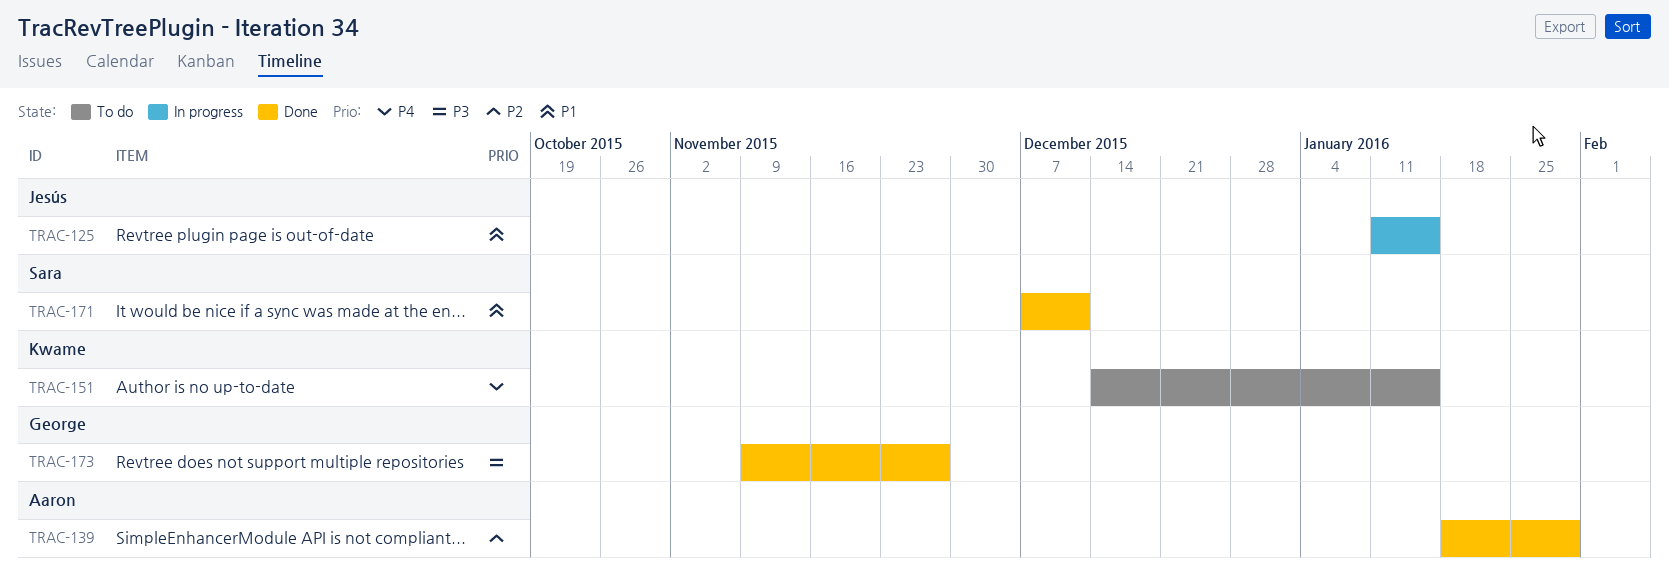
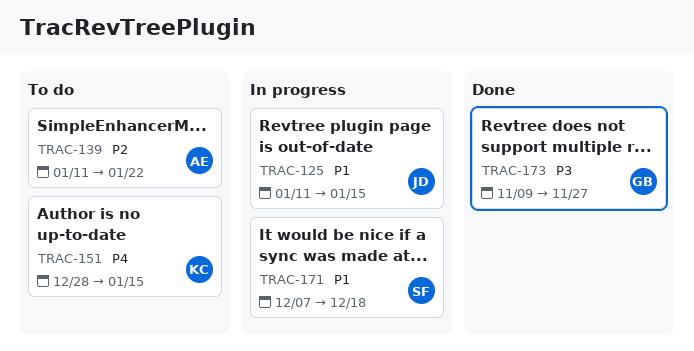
TRAC-139, status: Done -> To do
TRAC-139, start: Jan 18 -> Jan 11
TRAC-139, due: Jan 29 -> Jan 22
TRAC-151, start: Dec 14 -> Dec 28
TRAC-171, status: Done -> In progress
TRAC-171, due: Dec 11 -> Dec 18

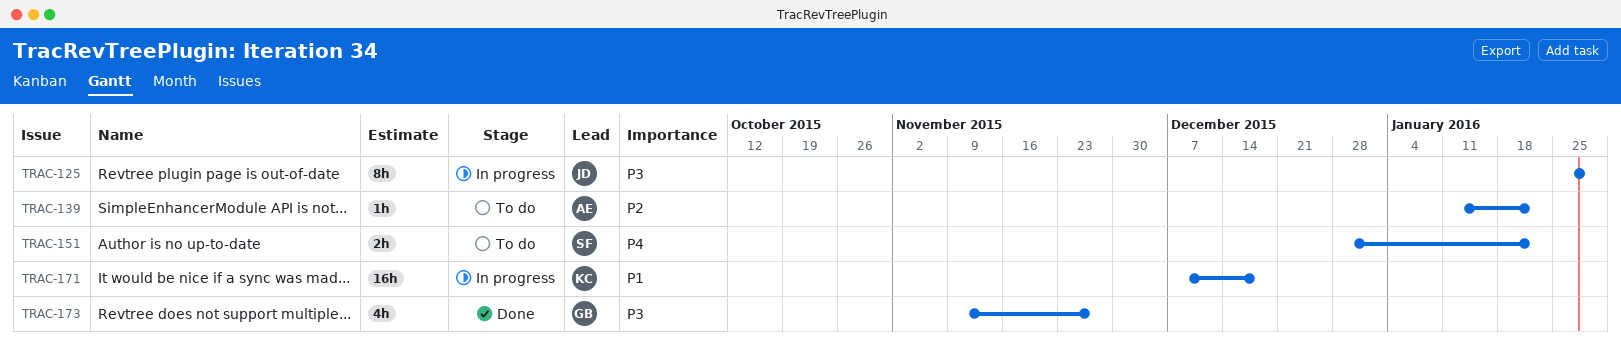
TRAC-125, priority: P1 -> P3
TRAC-125, start: Jan 11 -> Jan 25
TRAC-125, due: Jan 15 -> Jan 29
TRAC-151, owner: KC -> SF
TRAC-151, due: Jan 15 -> Jan 22
TRAC-171, owner: SF -> KC

